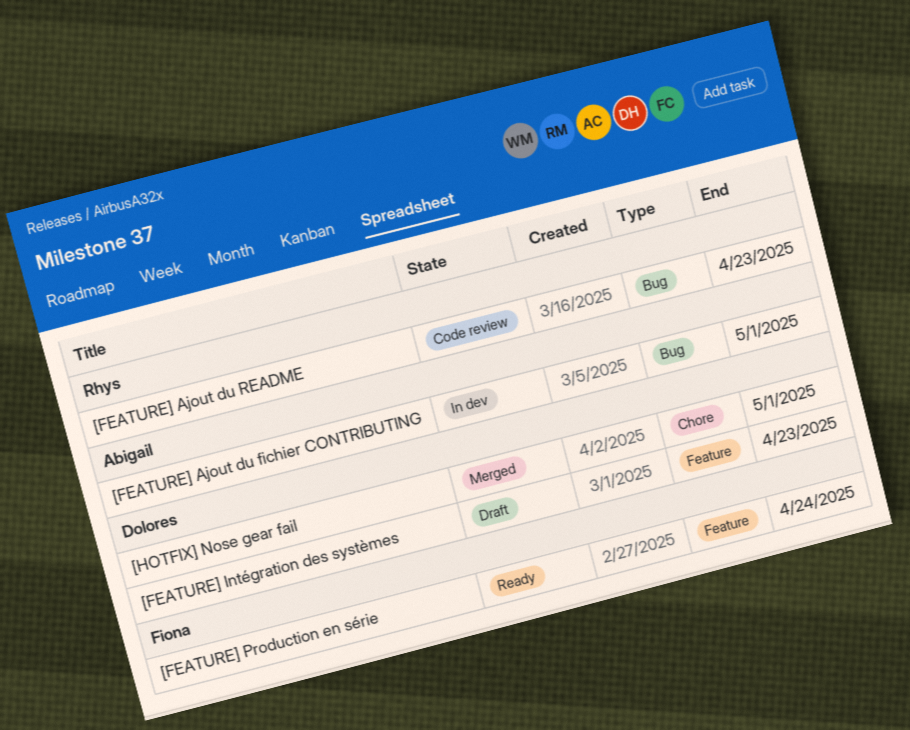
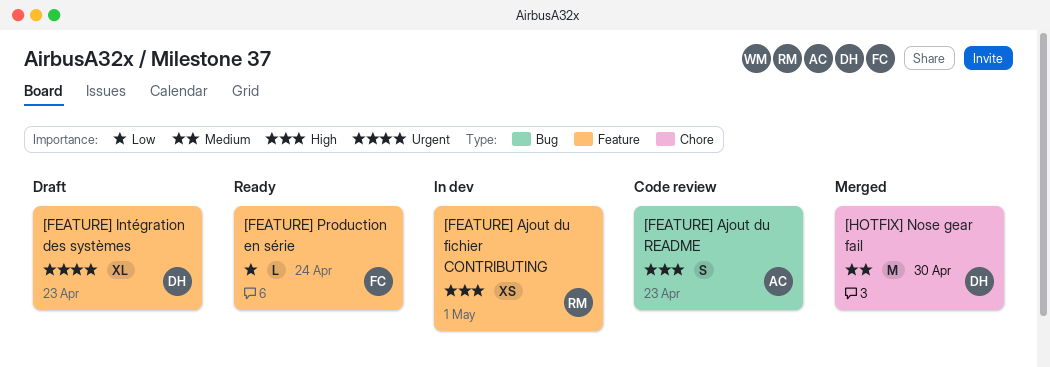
[FEATURE] Ajout du fichier CONTRIBUTING, owner: Abigail -> Rhys
[FEATURE] Ajout du fichier CONTRIBUTING, label: Bug -> Feature
[FEATURE] Ajout du README, owner: Rhys -> Abigail
[HOTFIX] Nose gear fail, due: May 1 -> Apr 30

